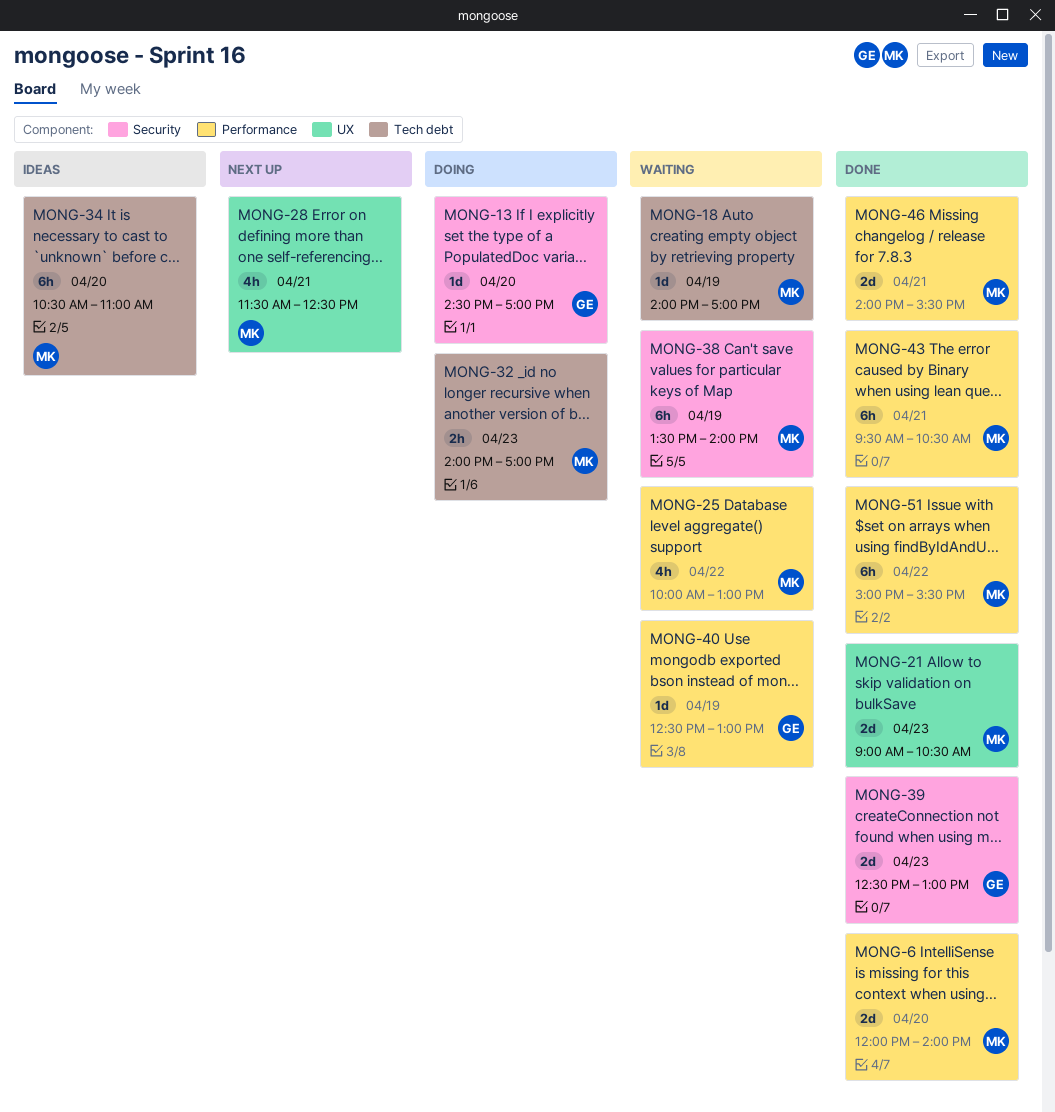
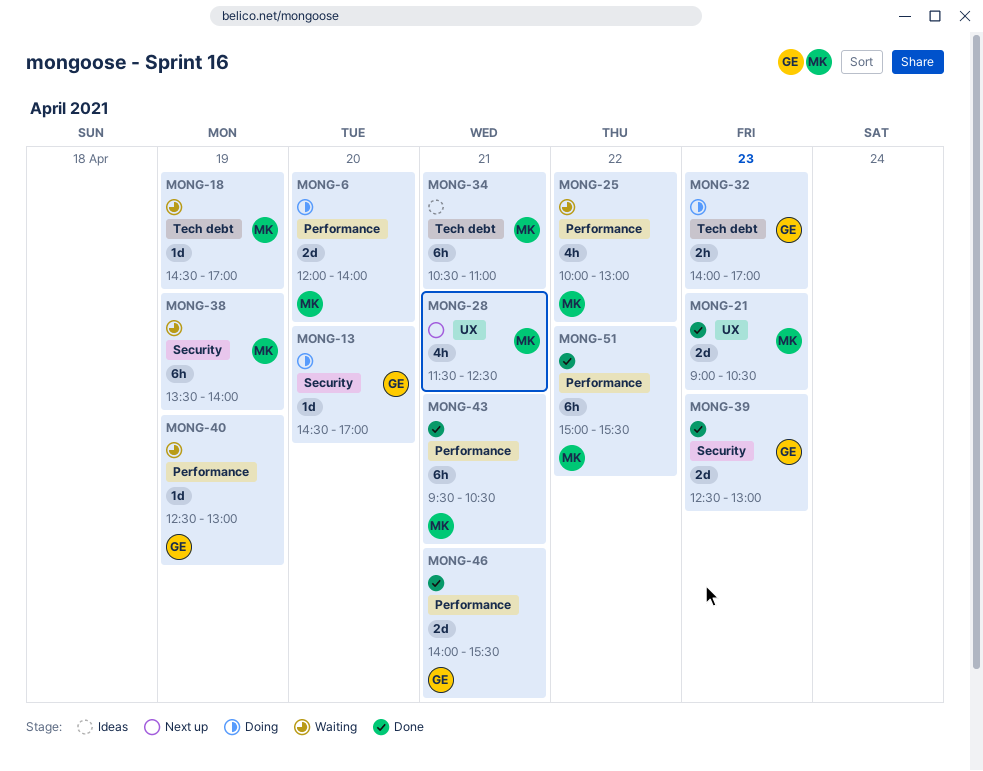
MONG-6, status: Done -> Doing
MONG-18, begins: 14:00 -> 14:30
MONG-32, owner: MK -> GE
MONG-34, day: Apr 20 -> Apr 21
MONG-46, owner: MK -> GE

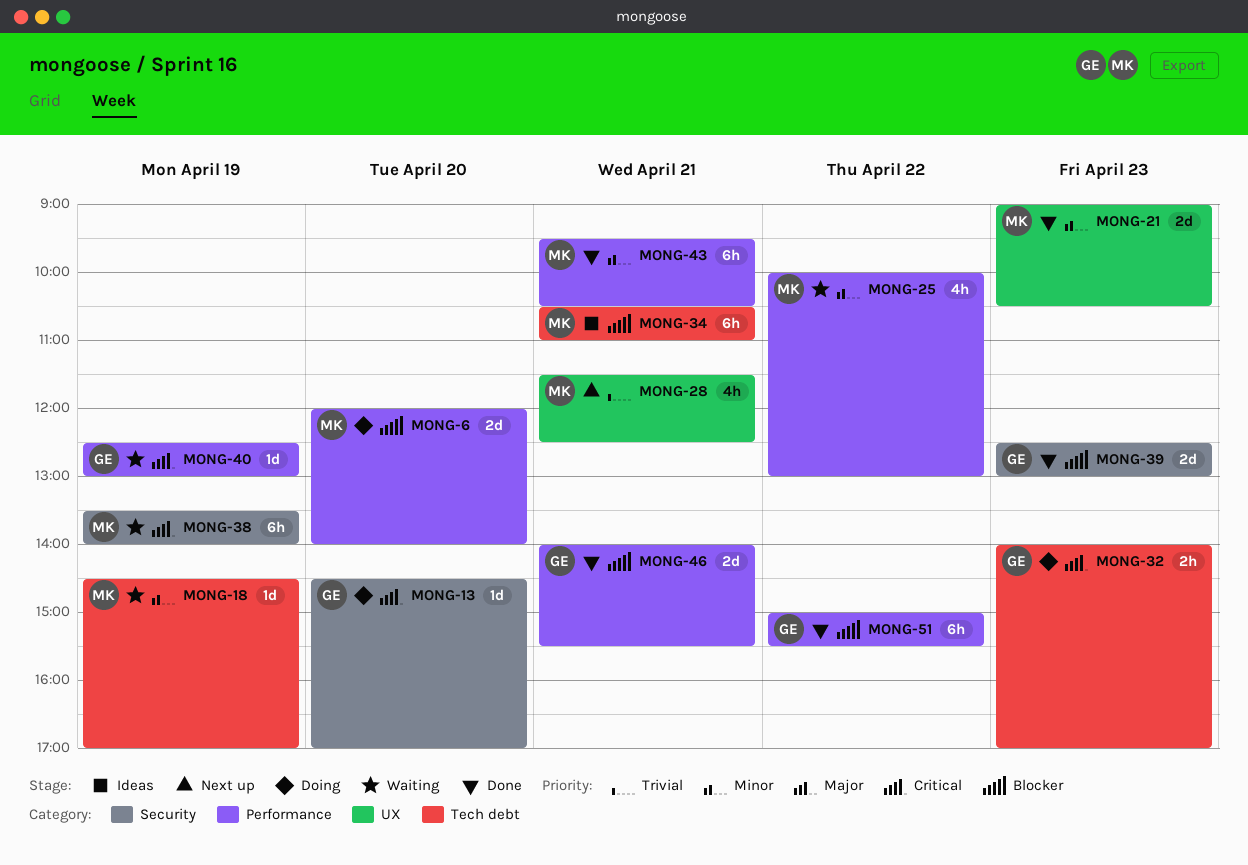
MONG-51, owner: MK -> GE

